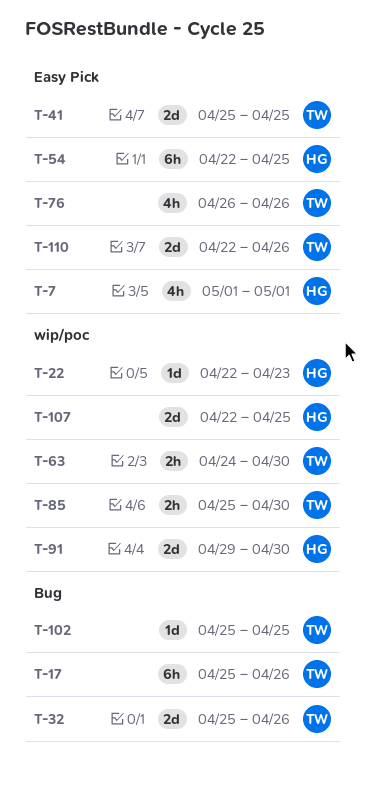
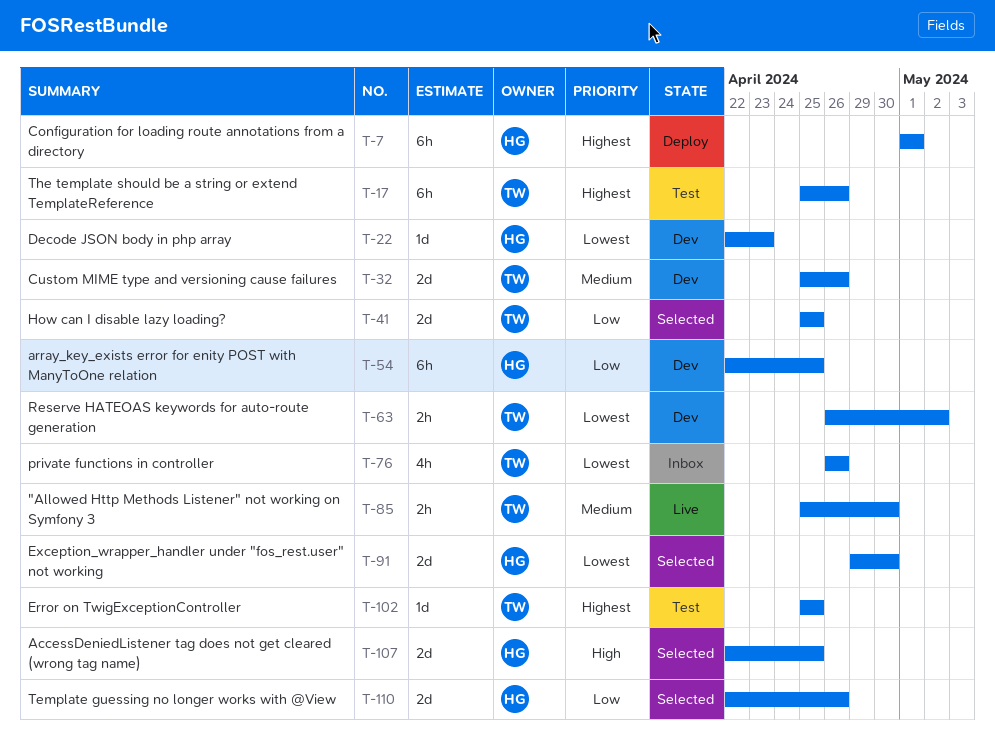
T-7, estimate: 4h -> 6h
T-63, start: Apr 24 -> Apr 26
T-63, due: Apr 30 -> May 2
T-110, owner: TW -> HG

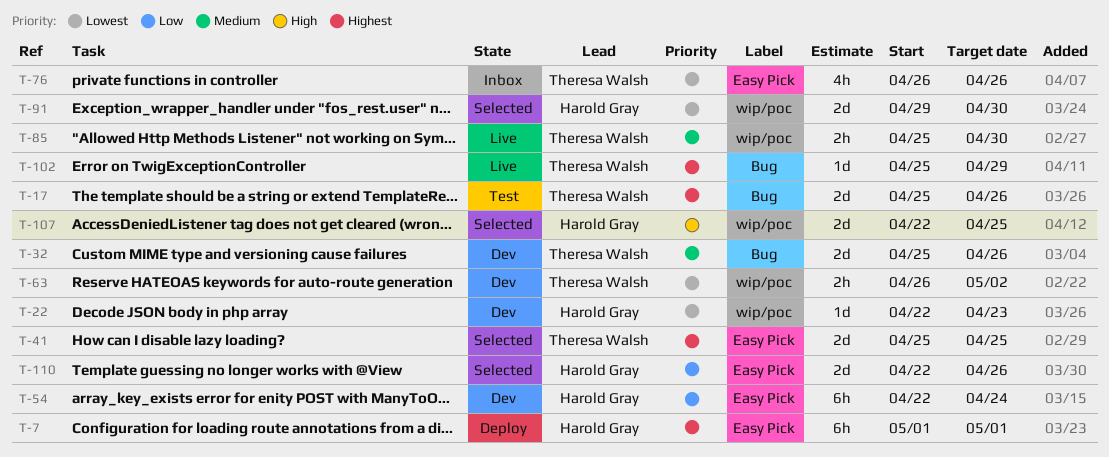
T-17, estimate: 6h -> 2d
T-41, priority: Low -> Highest
T-54, due: Apr 25 -> Apr 24
T-102, status: Test -> Live
T-102, due: Apr 25 -> Apr 29

